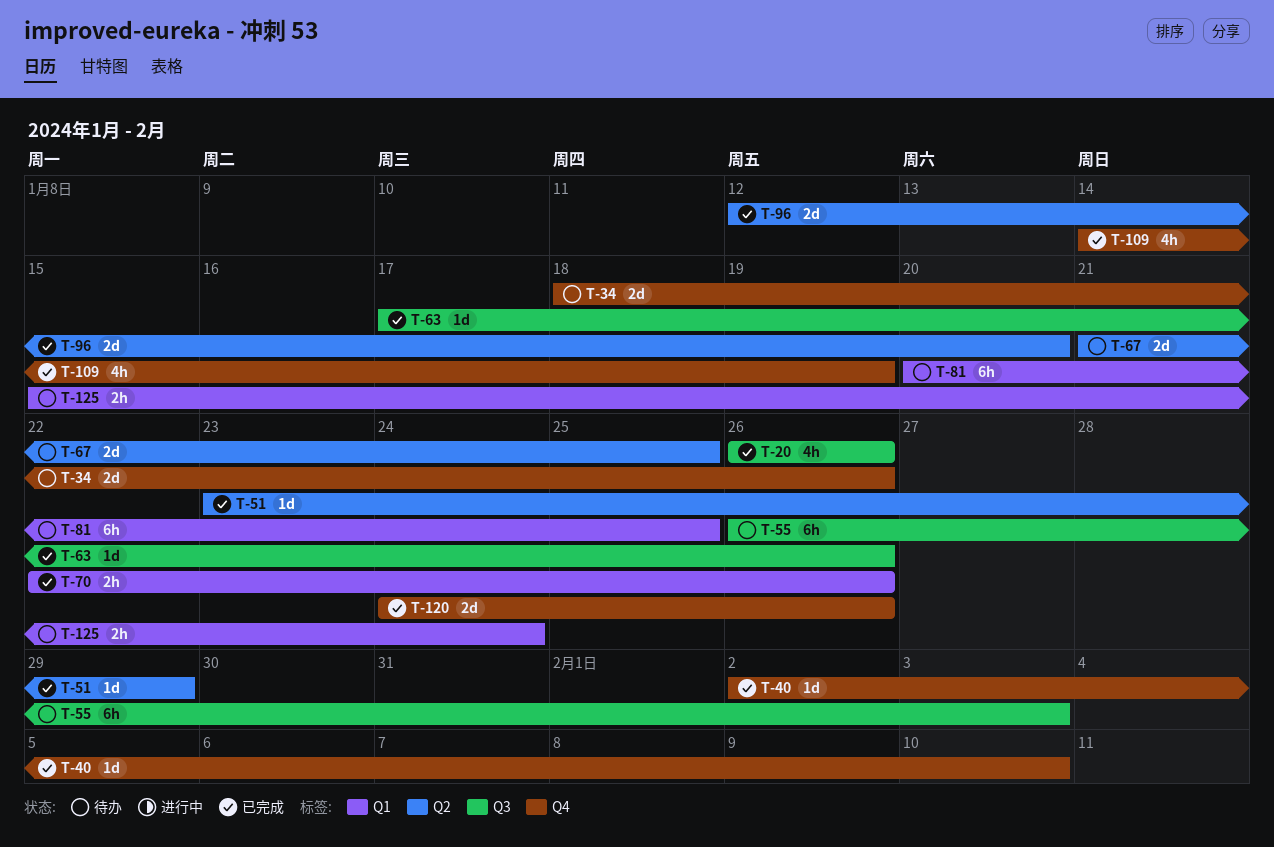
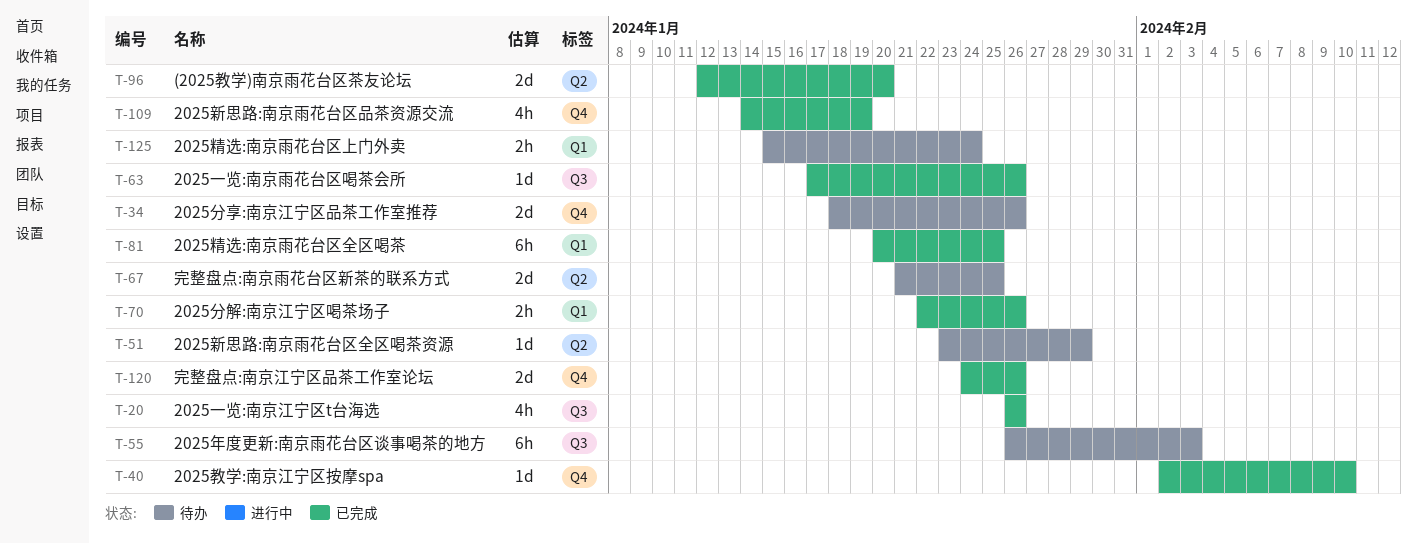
T-51, status: 已完成 -> 待办
T-81, status: 待办 -> 已完成

